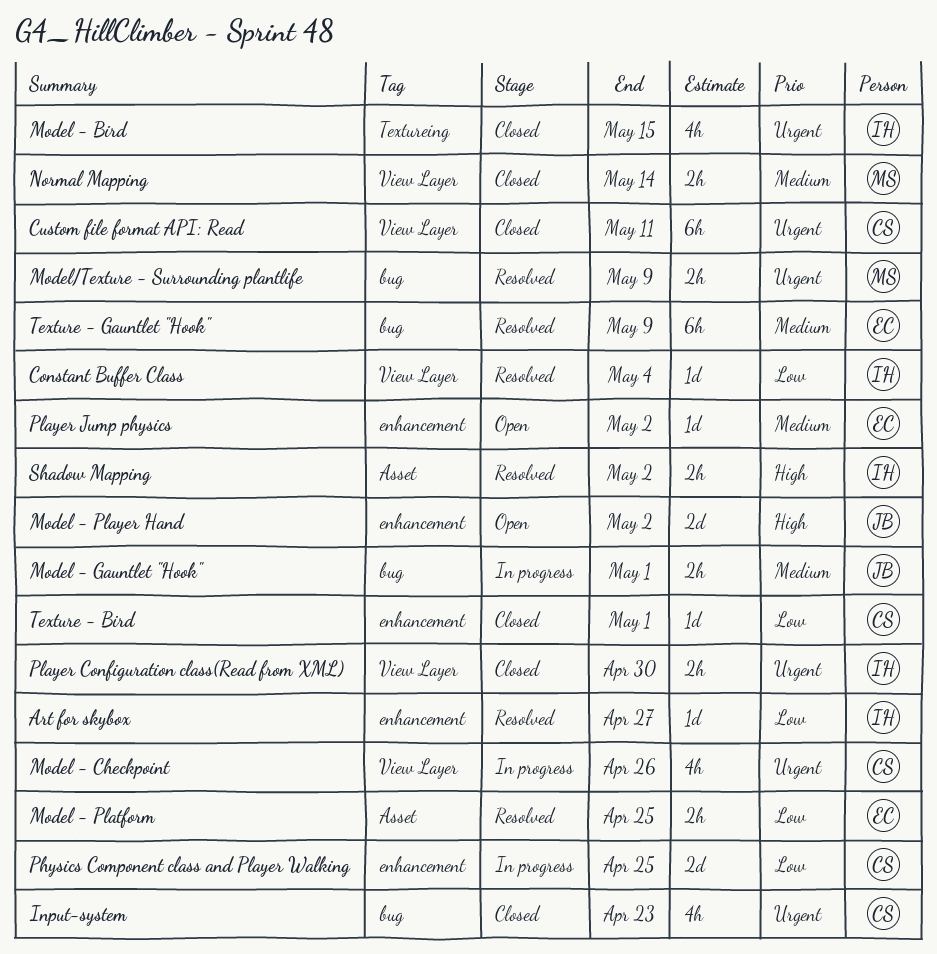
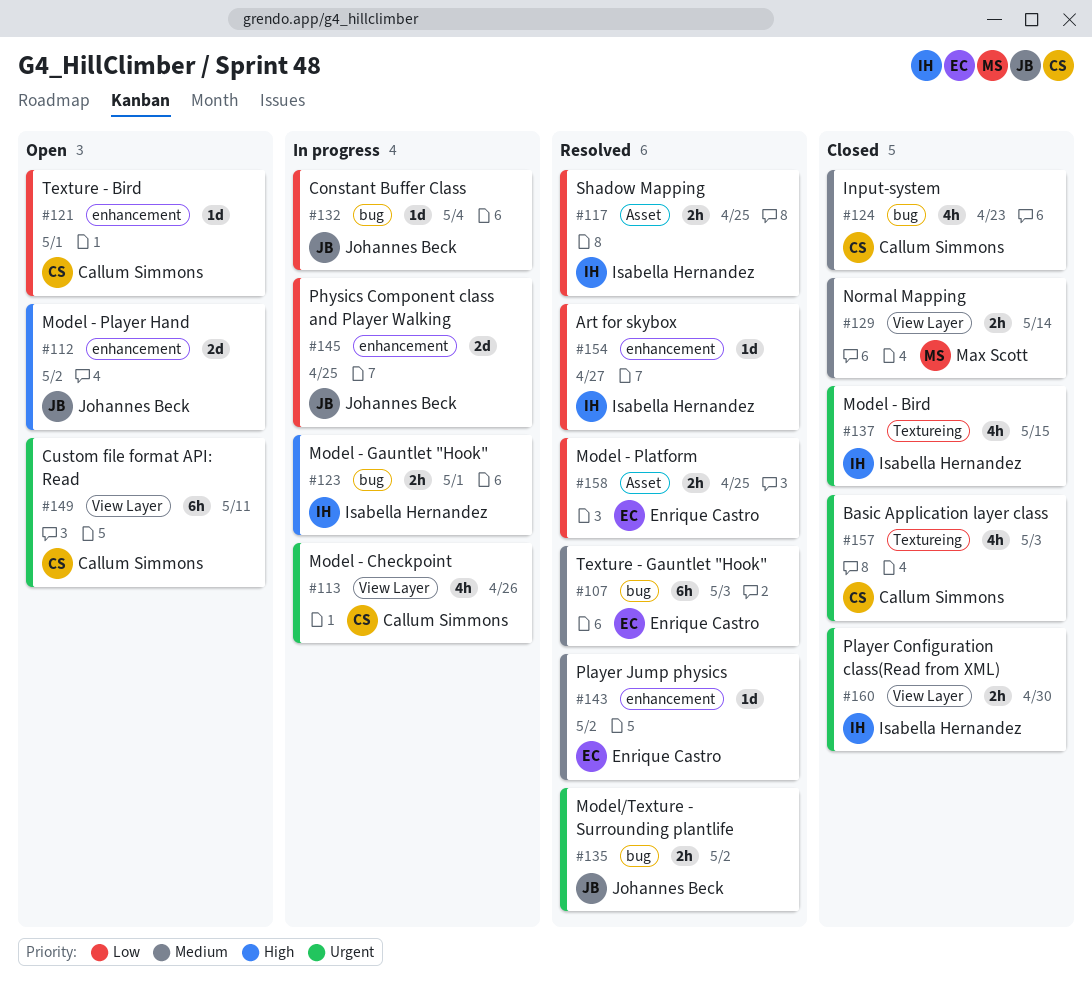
Basic Application layer class: none -> present
Constant Buffer Class, status: Resolved -> In progress
Constant Buffer Class, owner: Isabella Hernandez -> Johannes Beck
Constant Buffer Class, label: View Layer -> bug
Custom file format API: Read, status: Closed -> Open
Input-system, priority: Urgent -> Medium
Model - Gauntlet "Hook", owner: Johannes Beck -> Isabella Hernandez
Model - Gauntlet "Hook", priority: Medium -> High
Model/Texture - Surrounding plantlife, owner: Max Scott -> Johannes Beck
Model/Texture - Surrounding plantlife, due: May 9 -> May 2
Physics Component class and Player Walking, owner: Callum Simmons -> Johannes Beck
Player Jump physics, status: Open -> Resolved
Shadow Mapping, priority: High -> Low
Shadow Mapping, due: May 2 -> Apr 25
Texture - Bird, status: Closed -> Open
Texture - Gauntlet "Hook", due: May 9 -> May 3

